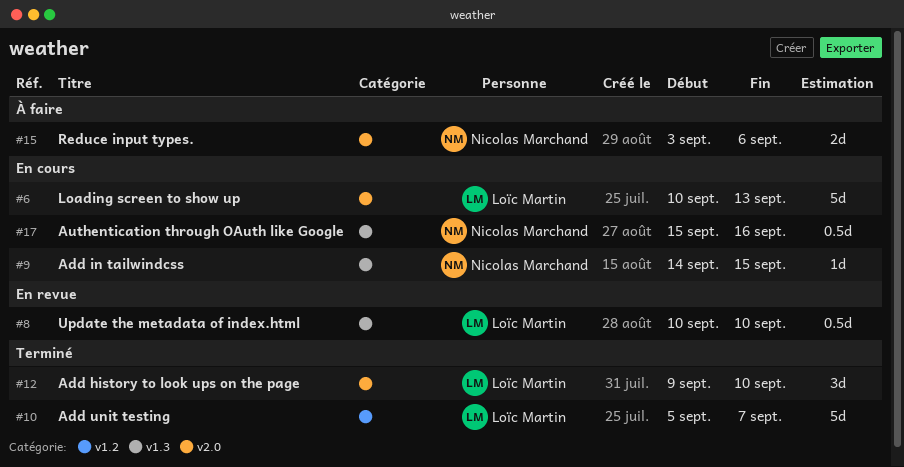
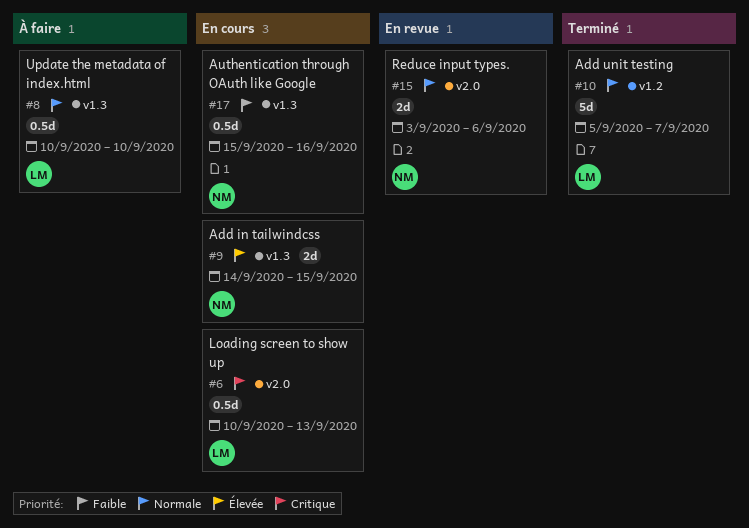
#6, estimate: 5d -> 0.5d
#8, status: En revue -> À faire
#9, estimate: 1d -> 2d
#12: present -> none
#15, status: À faire -> En revue

